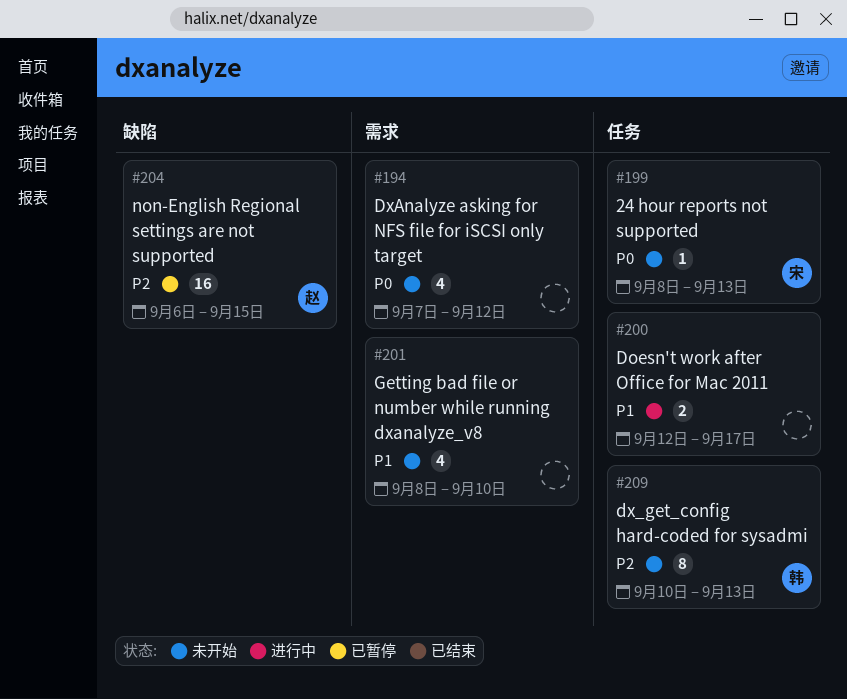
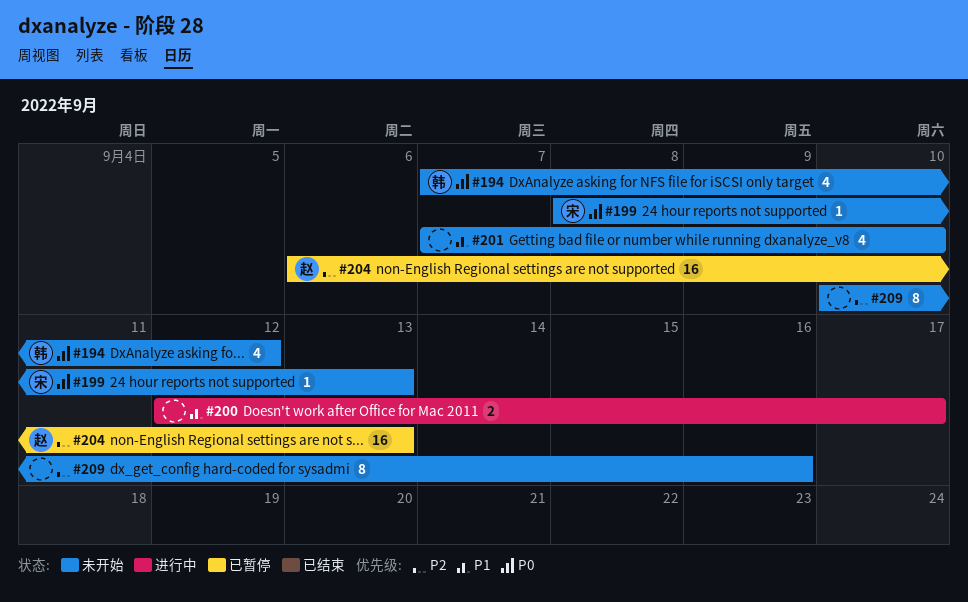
#194, owner: none -> 韩
#201, start: Sep 8 -> Sep 7
#204, due: Sep 15 -> Sep 13
#209, owner: 韩 -> none
#209, due: Sep 13 -> Sep 16

